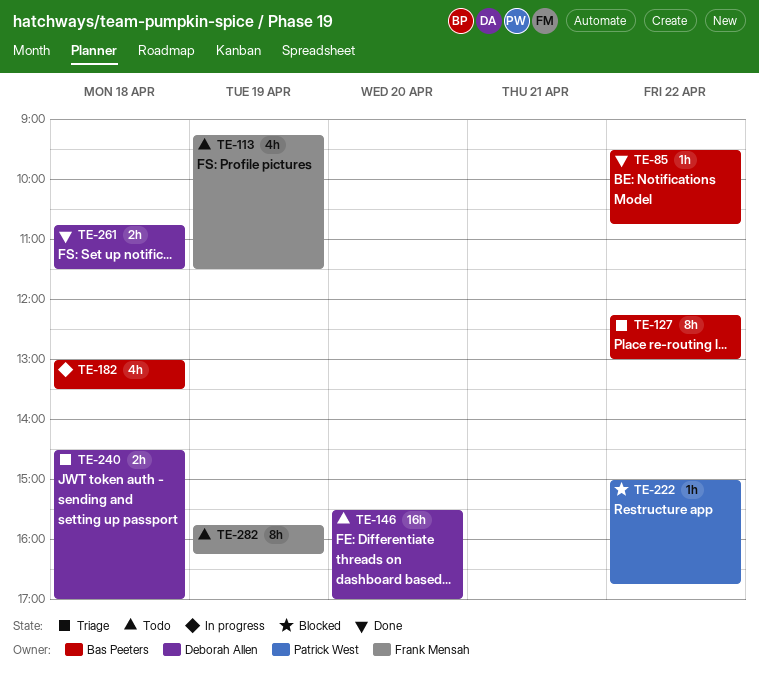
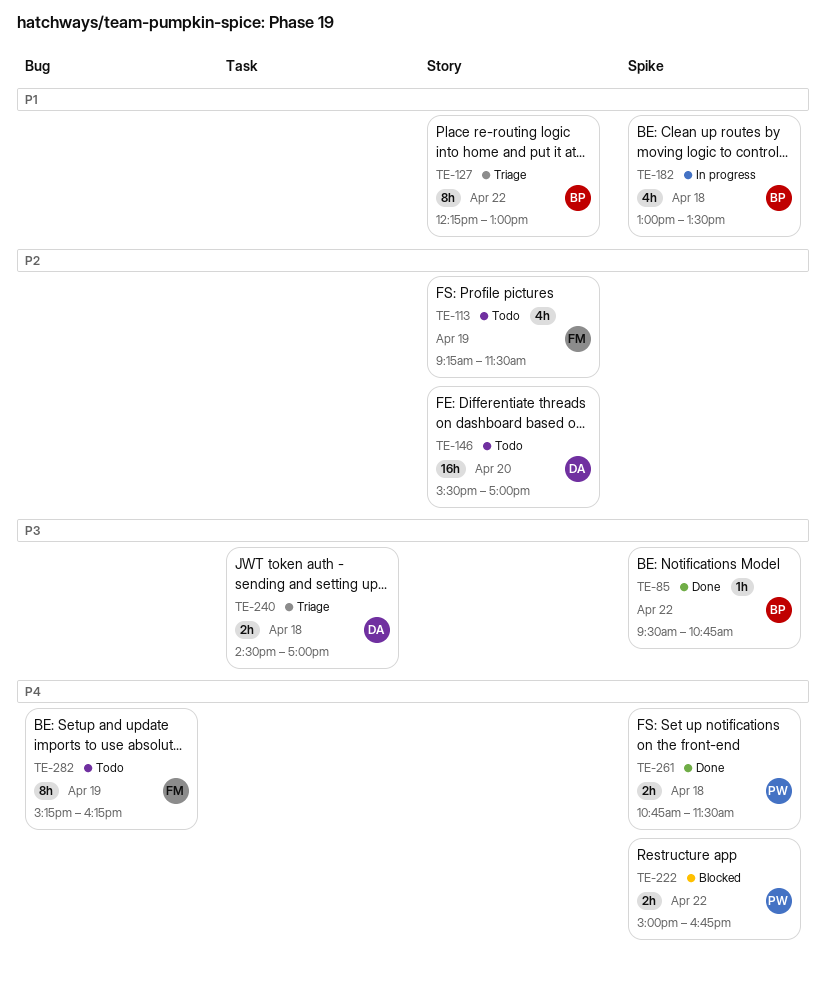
TE-222, estimate: 1h -> 2h
TE-261, owner: Deborah Allen -> Patrick West
TE-282, begins: 15:45 -> 15:15

